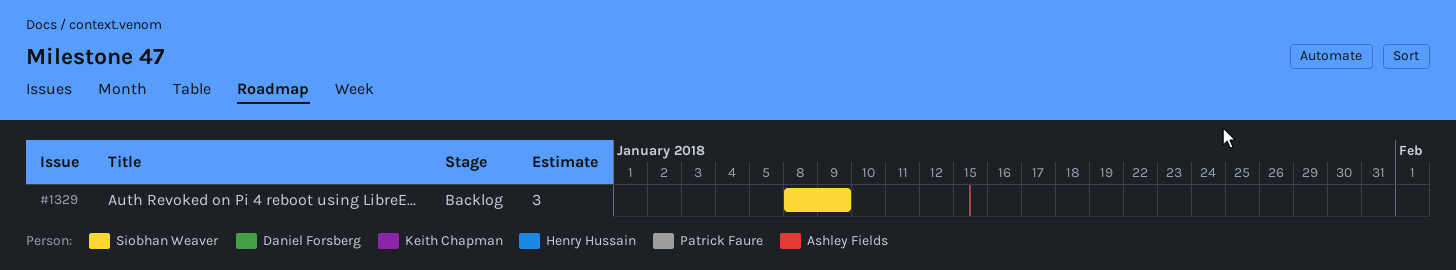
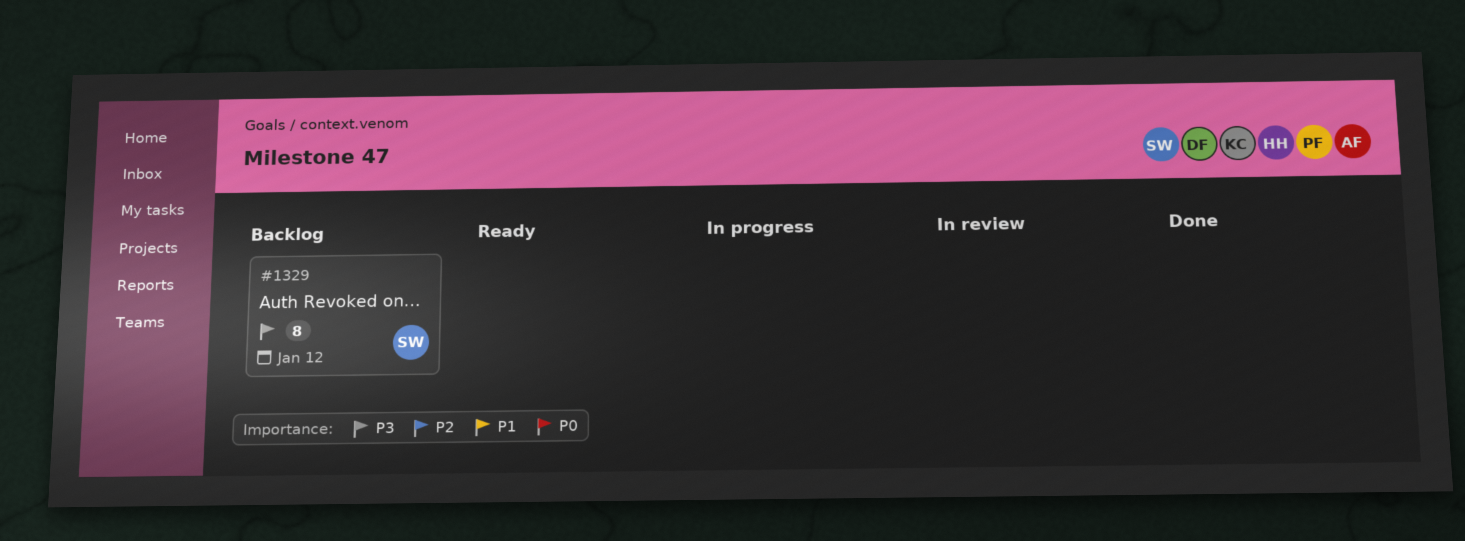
#1329, estimate: 3 -> 8
#1329, due: Jan 9 -> Jan 12

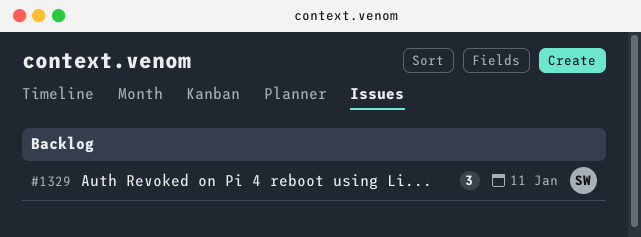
#1329, estimate: 8 -> 3
#1329, due: Jan 12 -> Jan 11

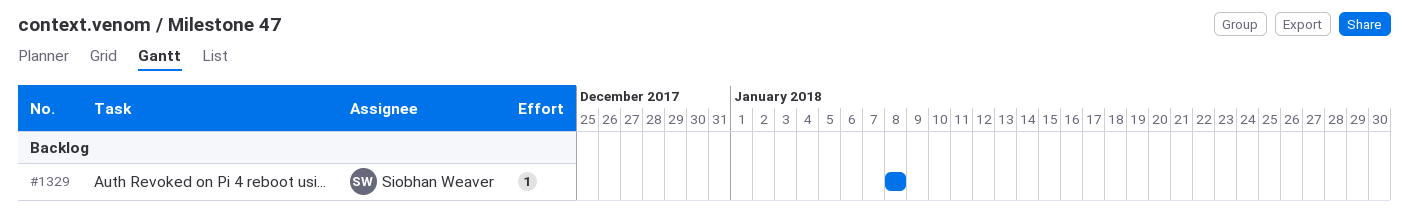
#1329, estimate: 3 -> 1
#1329, due: Jan 11 -> Jan 8

